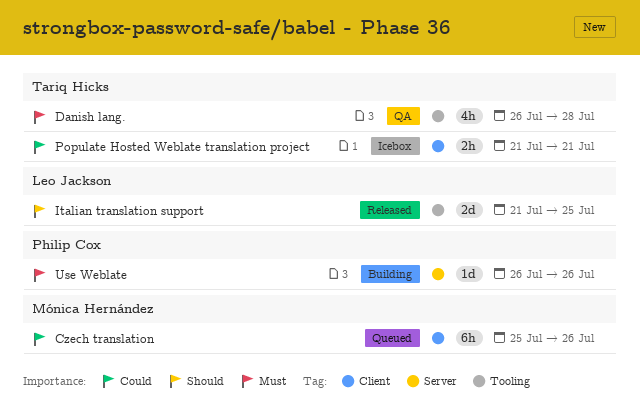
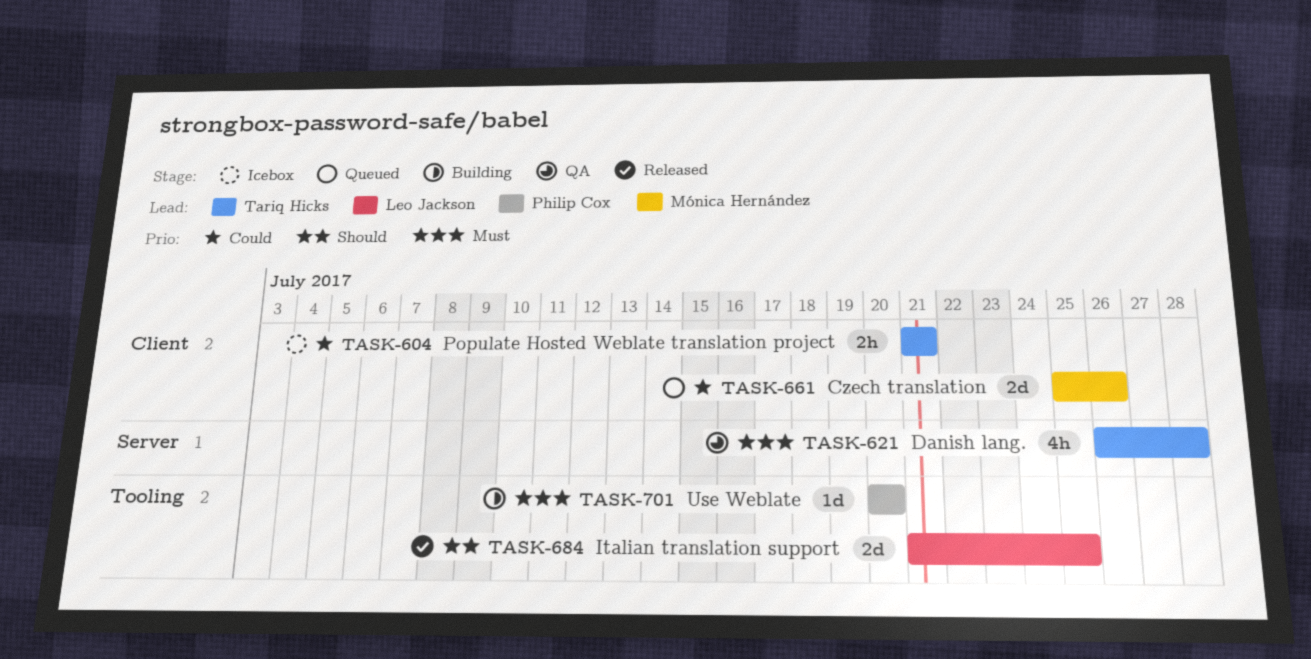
Czech translation, estimate: 6h -> 2d
Danish lang., label: Tooling -> Server
Use Weblate, label: Server -> Tooling
Use Weblate, start: Jul 26 -> Jul 20
Use Weblate, due: Jul 26 -> Jul 20

